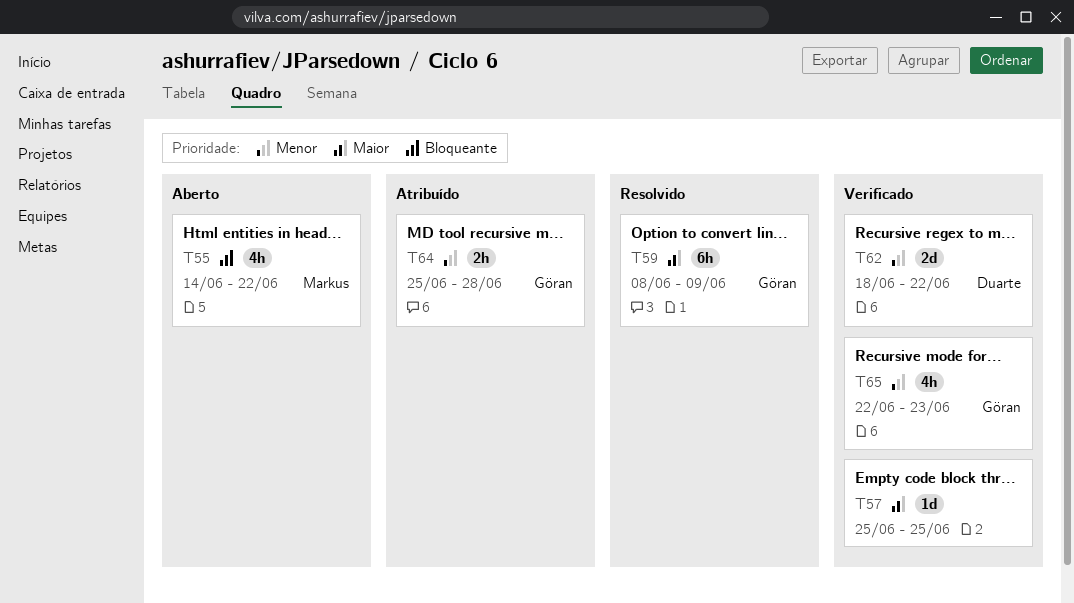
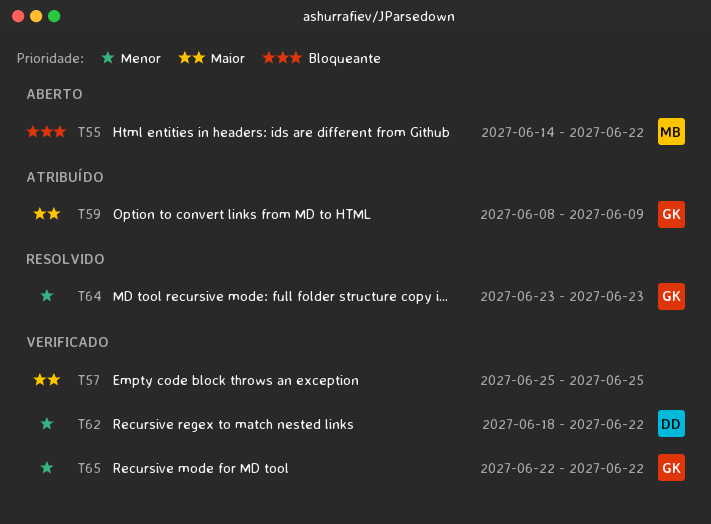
T59, status: Resolvido -> Atribuído
T64, status: Atribuído -> Resolvido
T64, start: Jun 25 -> Jun 23
T64, due: Jun 28 -> Jun 23
T65, due: Jun 23 -> Jun 22

